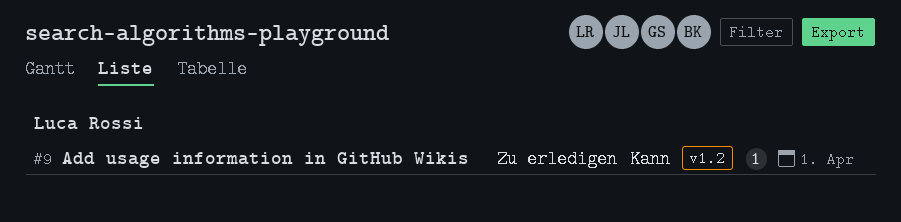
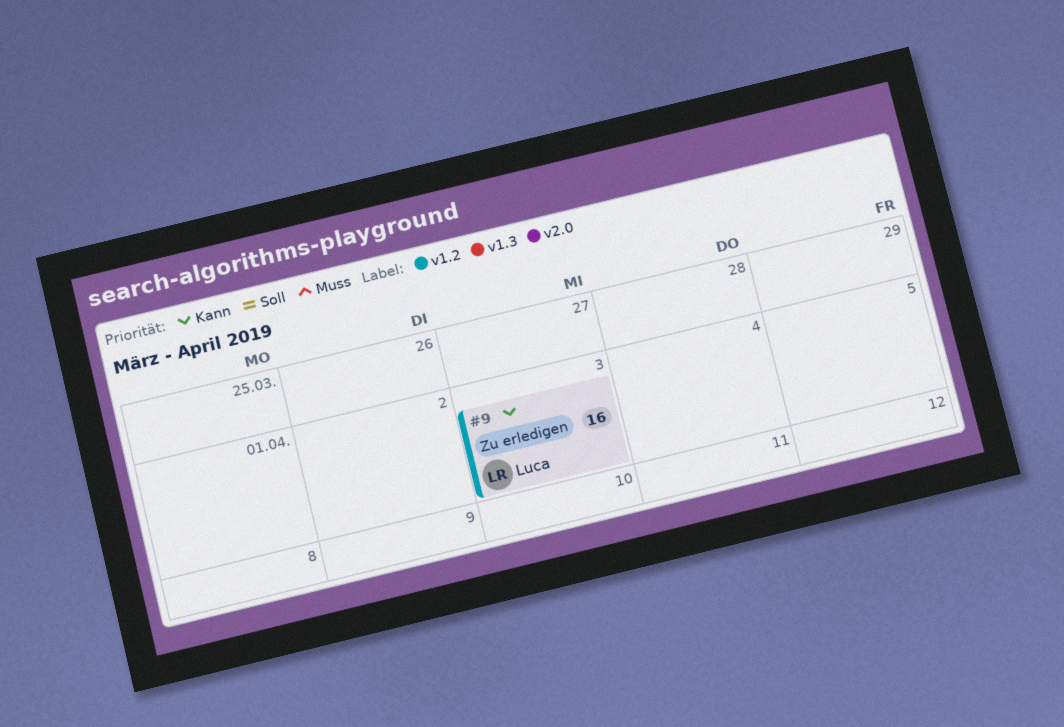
#9, estimate: 1 -> 16
#9, due: Apr 1 -> Apr 3

